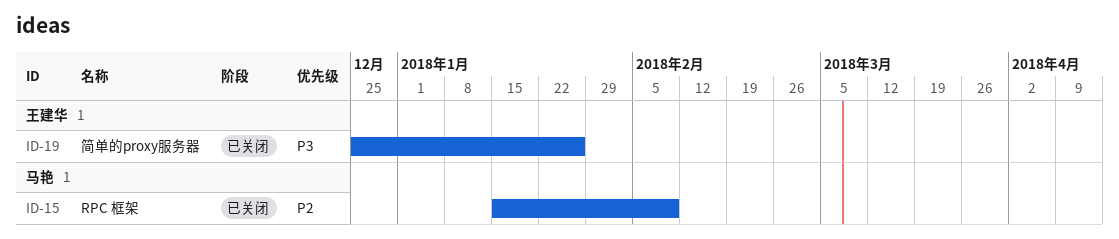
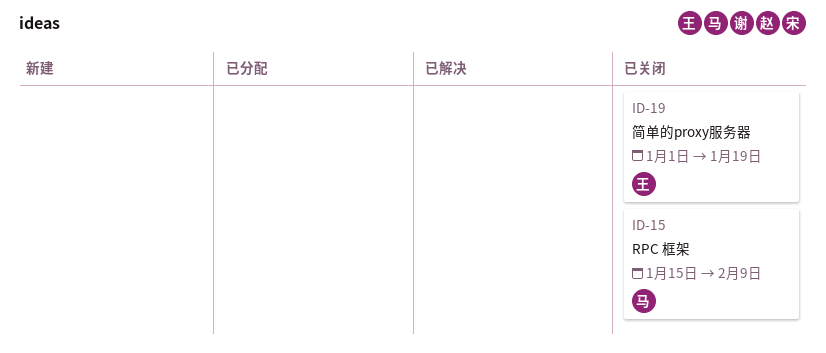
ID-19, start: Dec 25 -> Jan 1
ID-19, due: Jan 26 -> Jan 19

